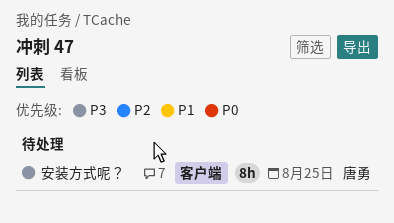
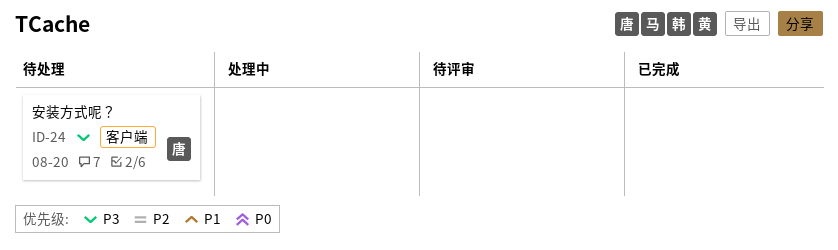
安装方式呢？, due: Aug 25 -> Aug 20

